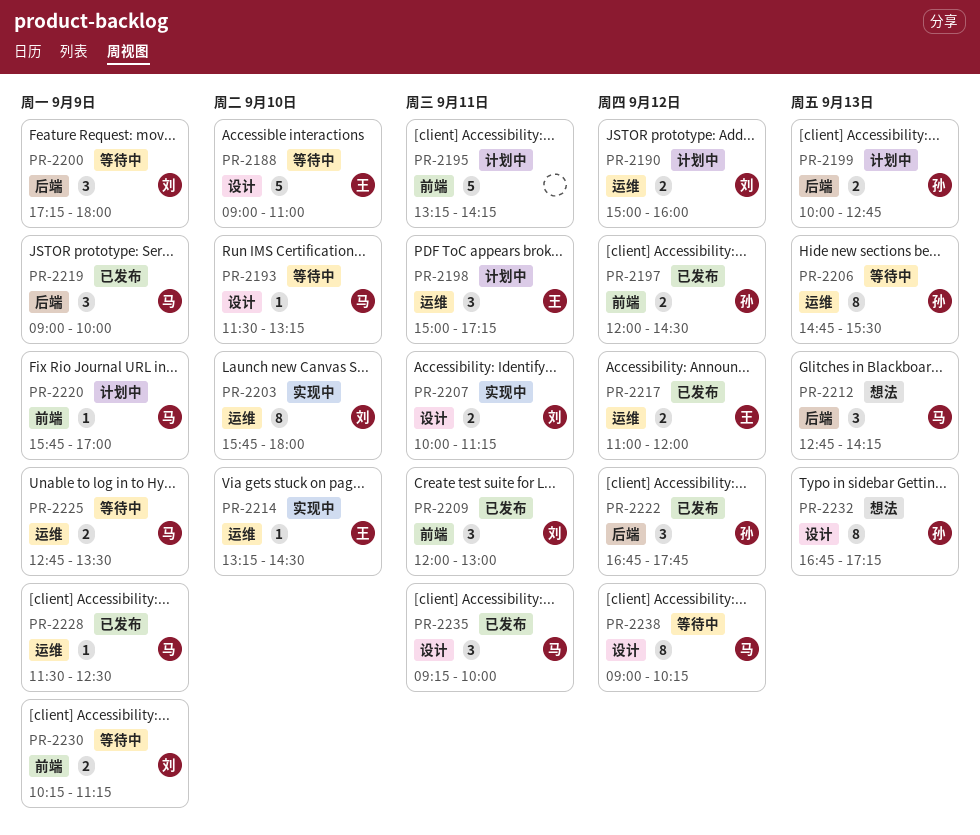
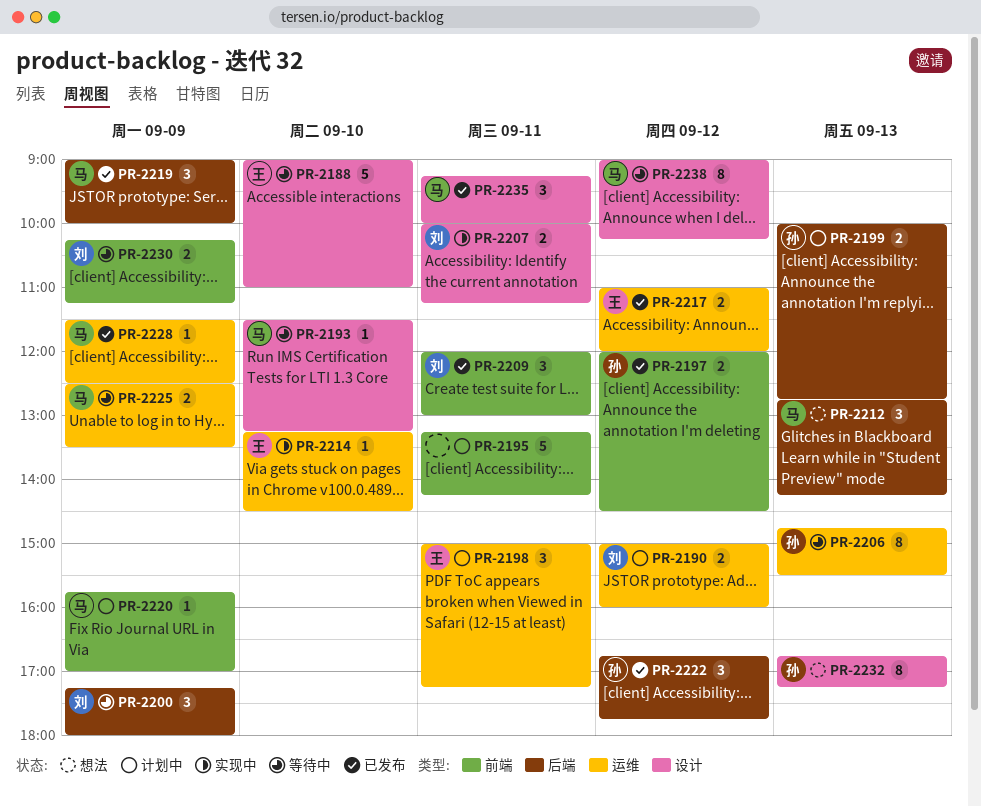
PR-2203: present -> none
PR-2225, begins: 12:45 -> 12:30

